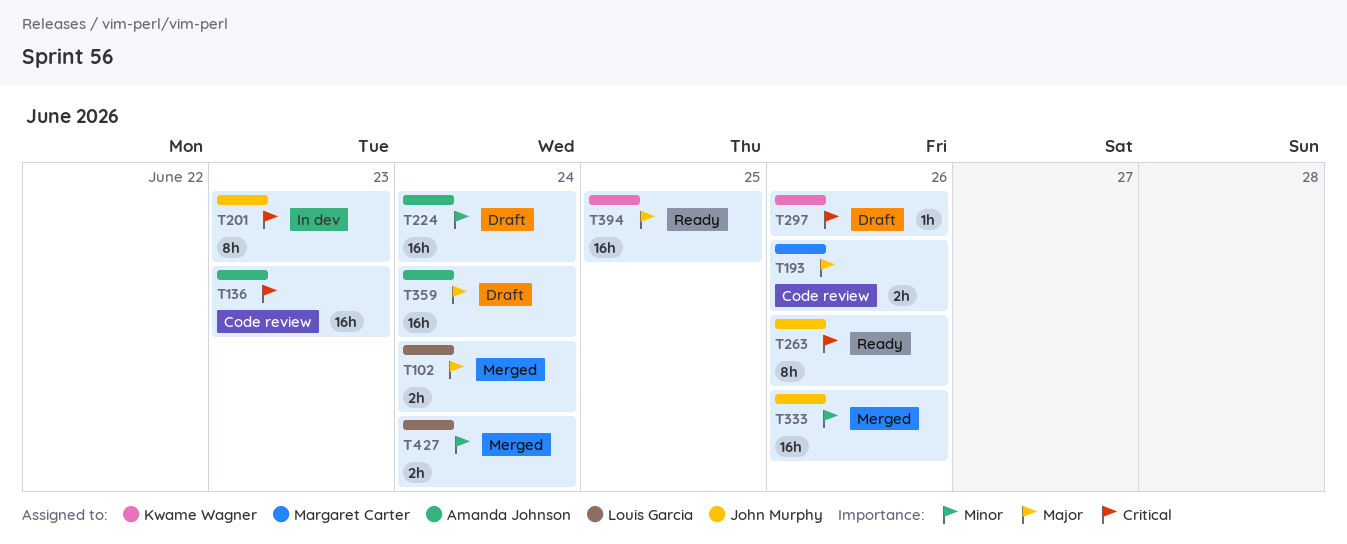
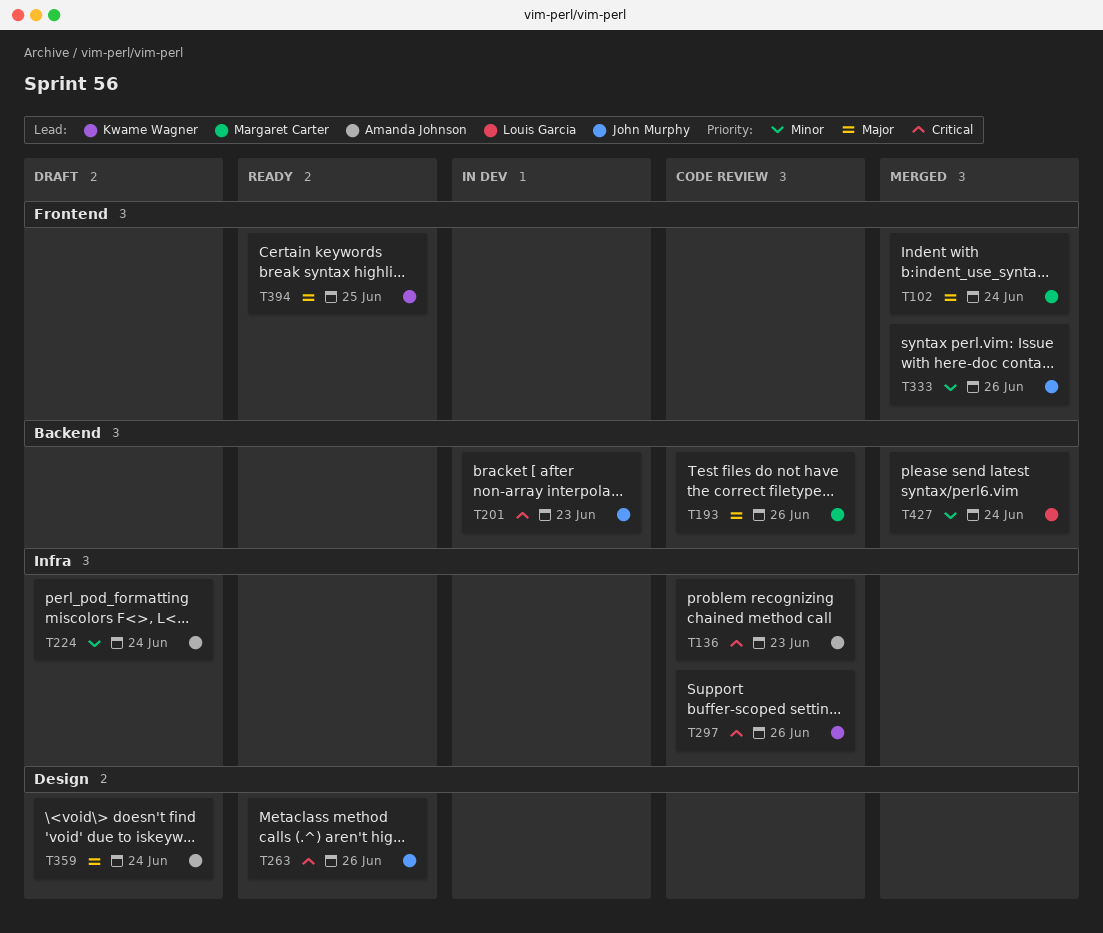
T102, owner: Louis Garcia -> Margaret Carter
T297, status: Draft -> Code review

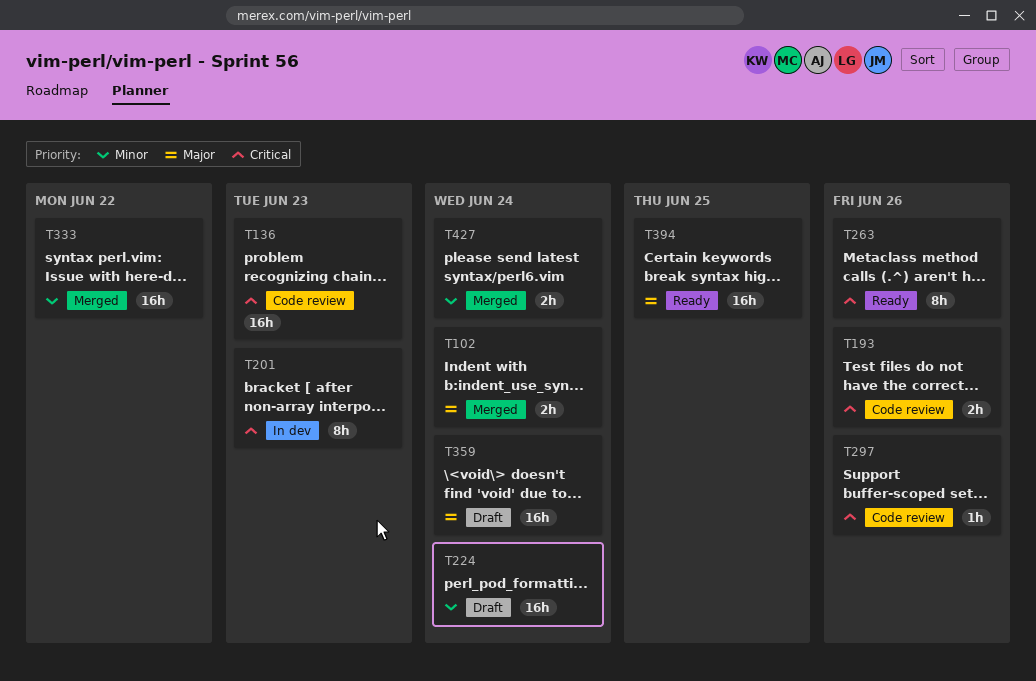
T193, priority: Major -> Critical
T333, due: Jun 26 -> Jun 22

